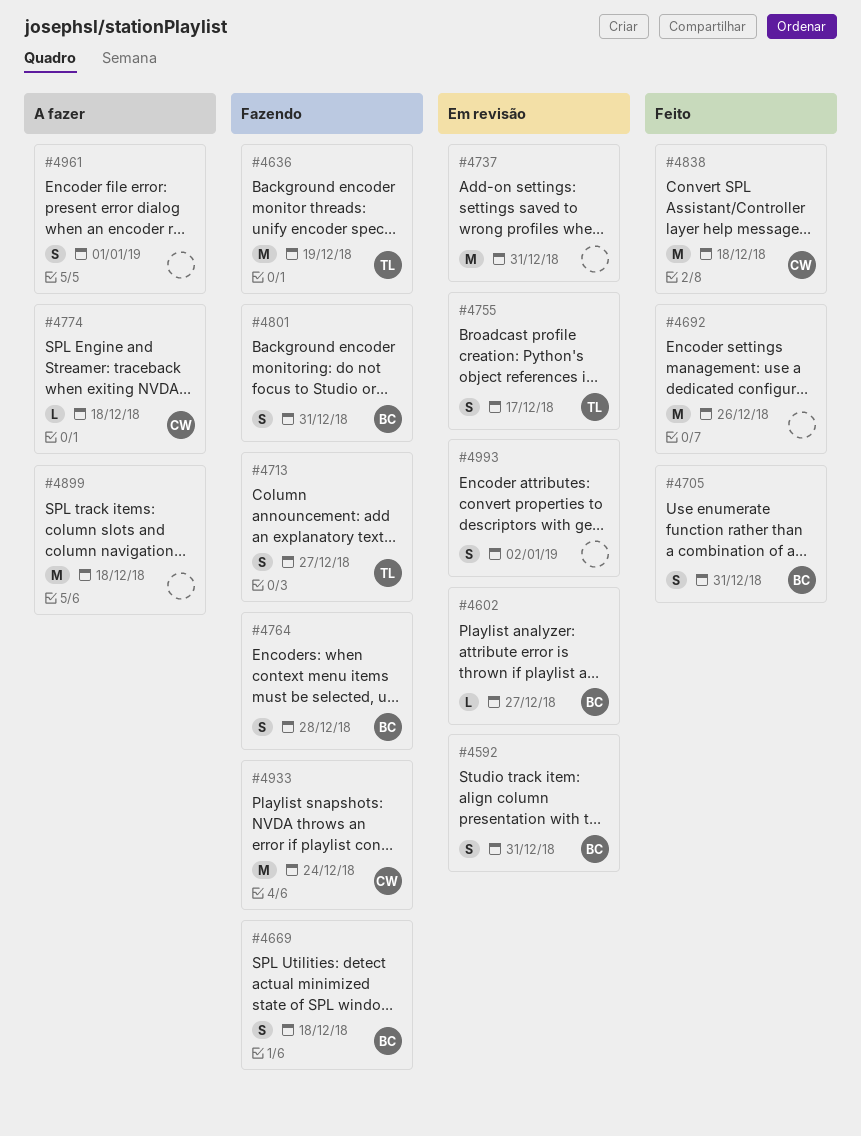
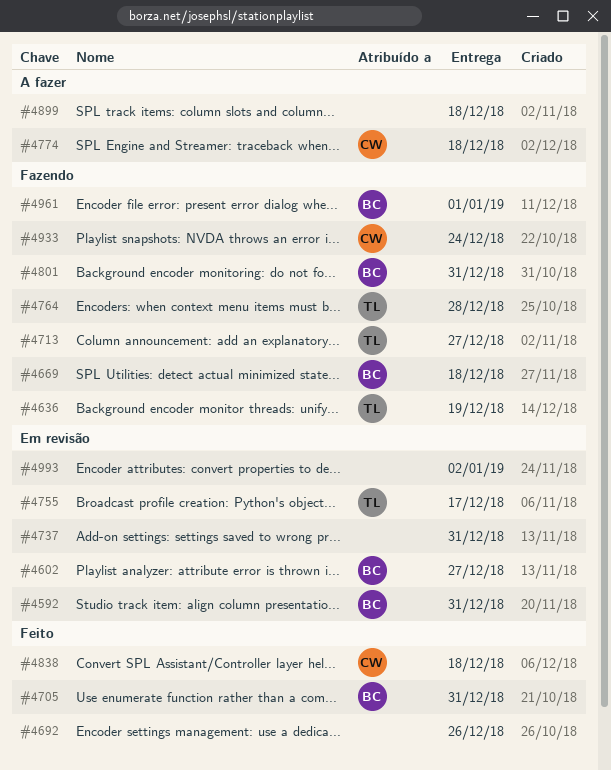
#4764, owner: BC -> TL
#4961, status: A fazer -> Fazendo
#4961, owner: none -> BC

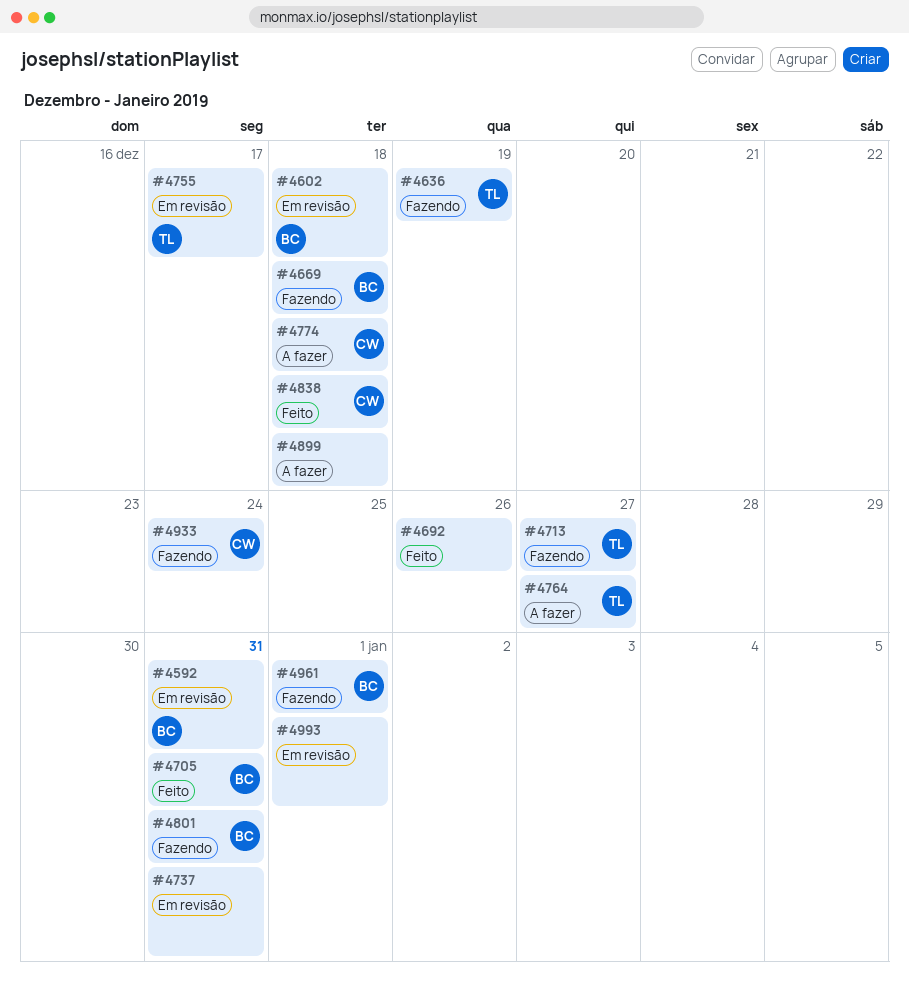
#4602, due: Dec 27 -> Dec 18
#4764, status: Fazendo -> A fazer
#4764, due: Dec 28 -> Dec 27
#4993, due: Jan 2 -> Jan 1

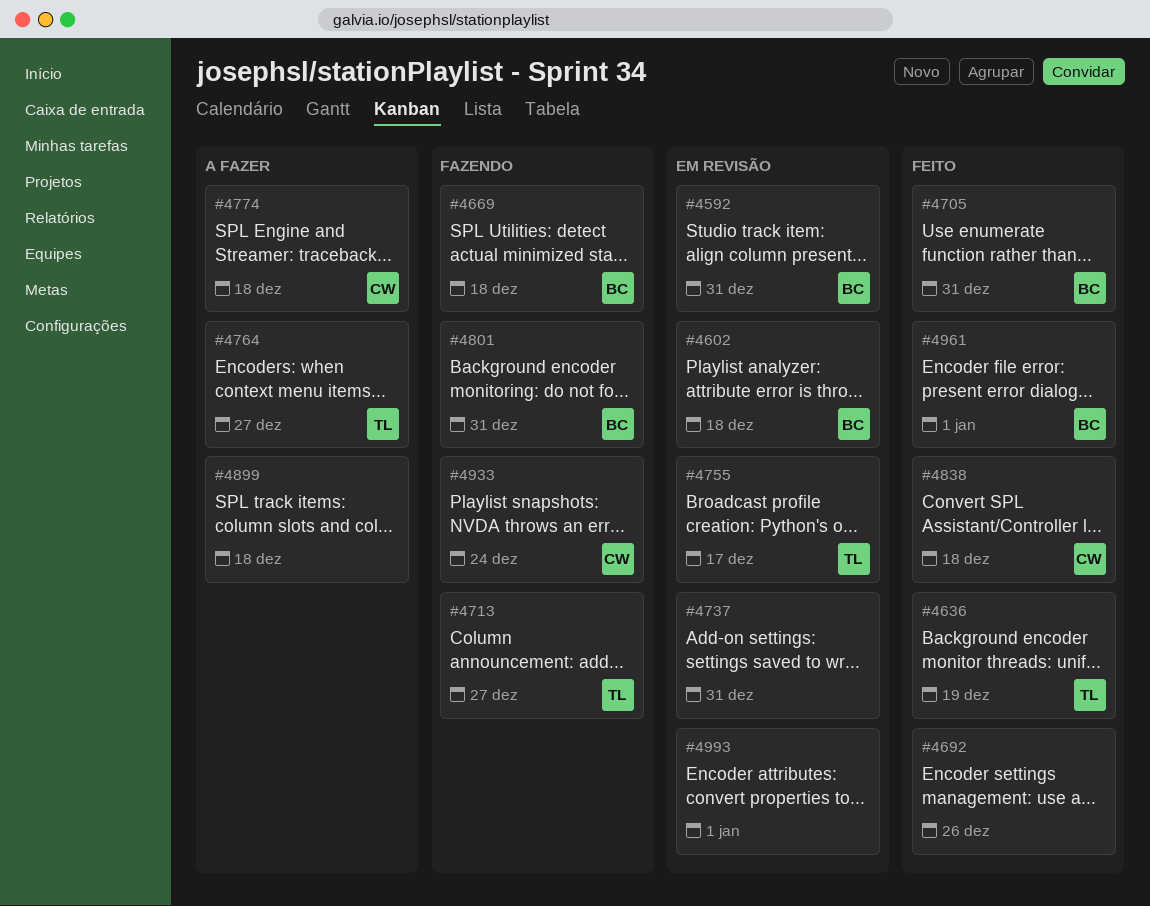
#4636, status: Fazendo -> Feito
#4961, status: Fazendo -> Feito

